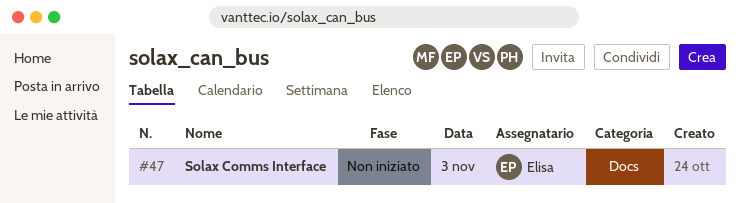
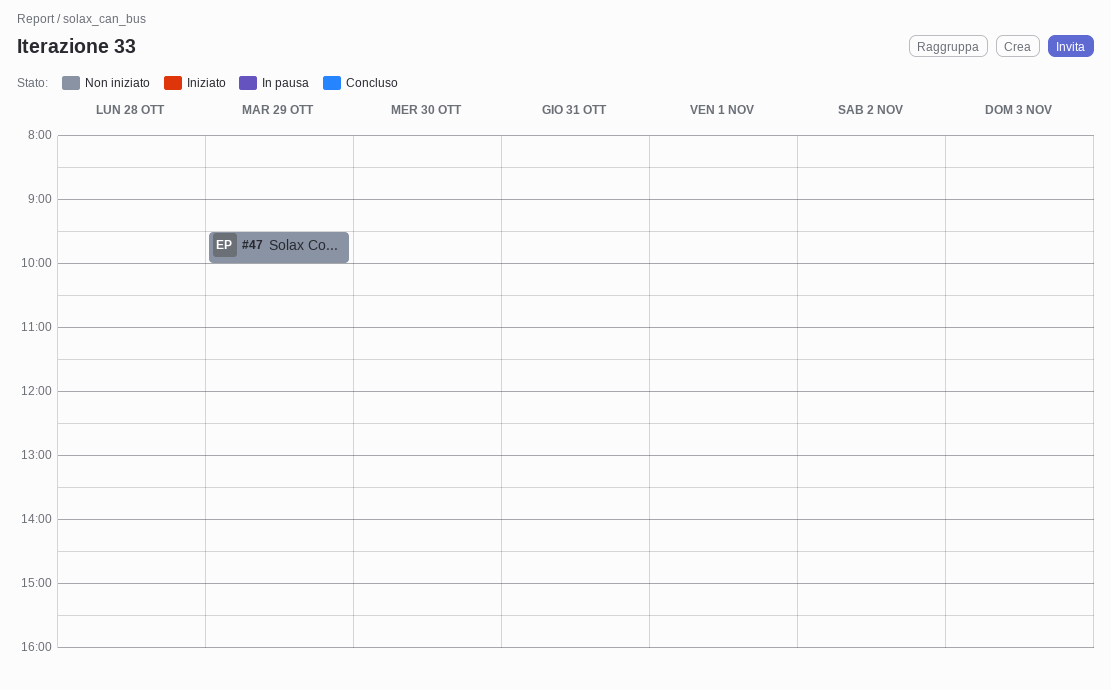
#47, day: Nov 3 -> Oct 29

